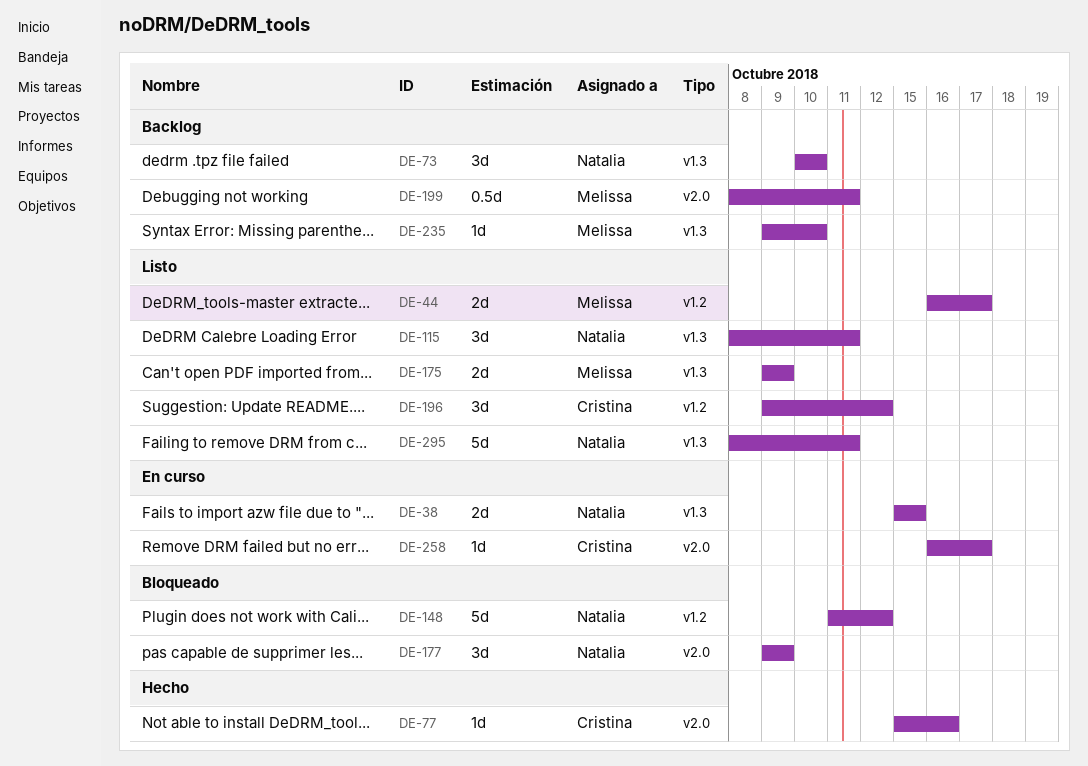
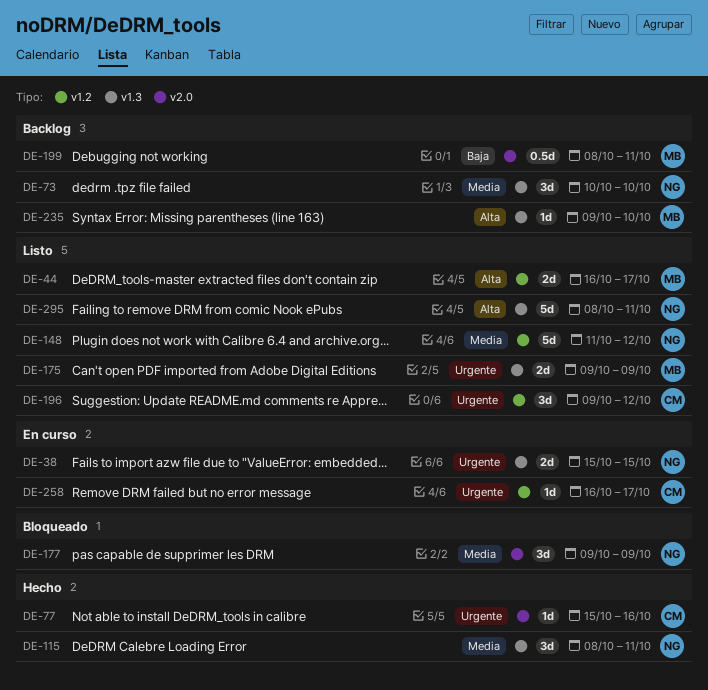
DE-115, status: Listo -> Hecho
DE-148, status: Bloqueado -> Listo
DE-258, label: v2.0 -> v1.2

